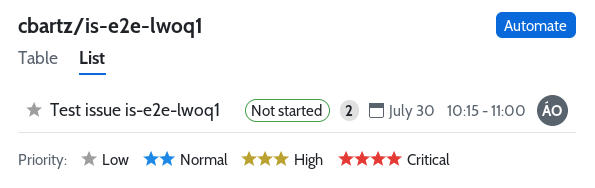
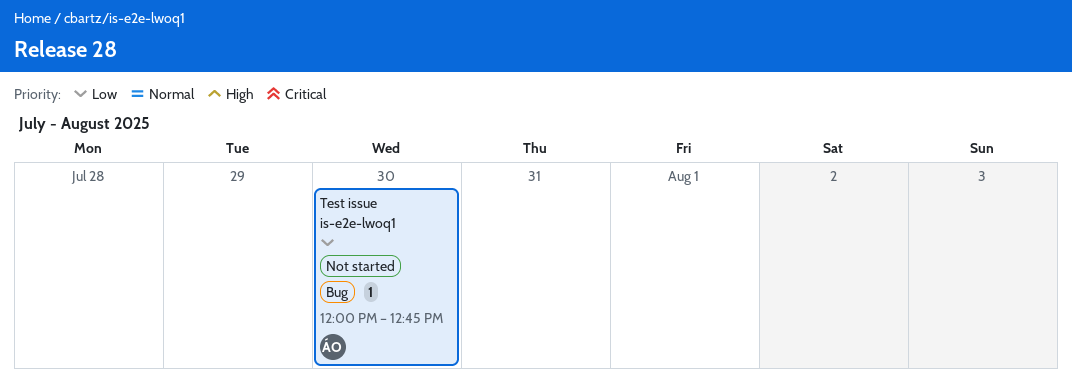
Test issue is-e2e-lwoq1, estimate: 2 -> 1
Test issue is-e2e-lwoq1, begins: 10:15 -> 12:00
Test issue is-e2e-lwoq1, ends: 11:00 -> 12:45

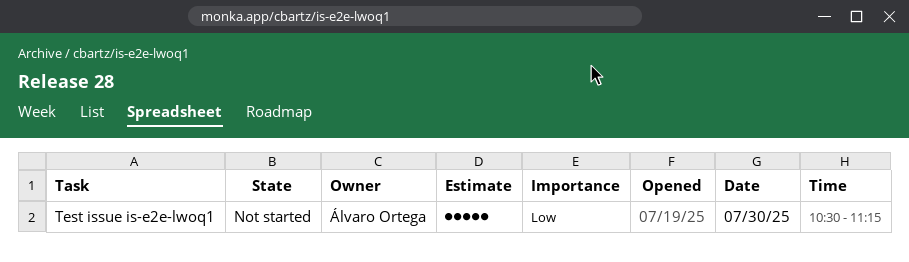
Test issue is-e2e-lwoq1, estimate: 1 -> 5
Test issue is-e2e-lwoq1, begins: 12:00 -> 10:30
Test issue is-e2e-lwoq1, ends: 12:45 -> 11:15

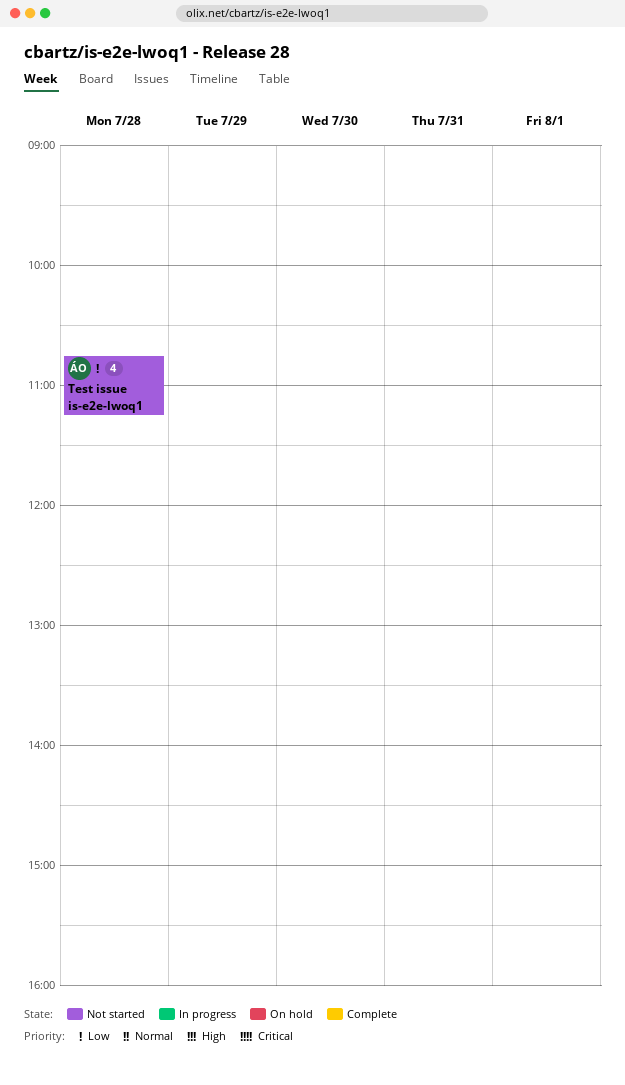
Test issue is-e2e-lwoq1, estimate: 5 -> 4
Test issue is-e2e-lwoq1, day: Jul 30 -> Jul 28
Test issue is-e2e-lwoq1, begins: 10:30 -> 10:45

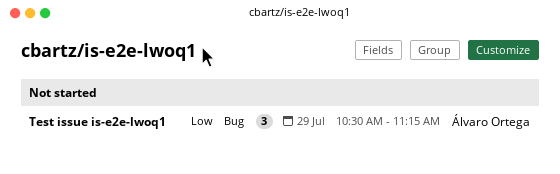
Test issue is-e2e-lwoq1, estimate: 4 -> 3
Test issue is-e2e-lwoq1, day: Jul 28 -> Jul 29
Test issue is-e2e-lwoq1, begins: 10:45 -> 10:30

